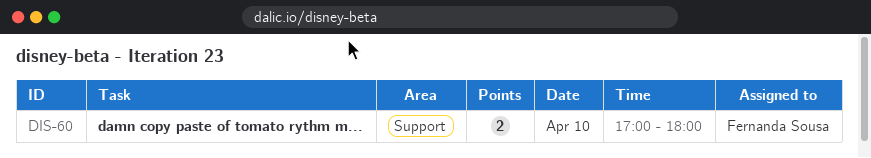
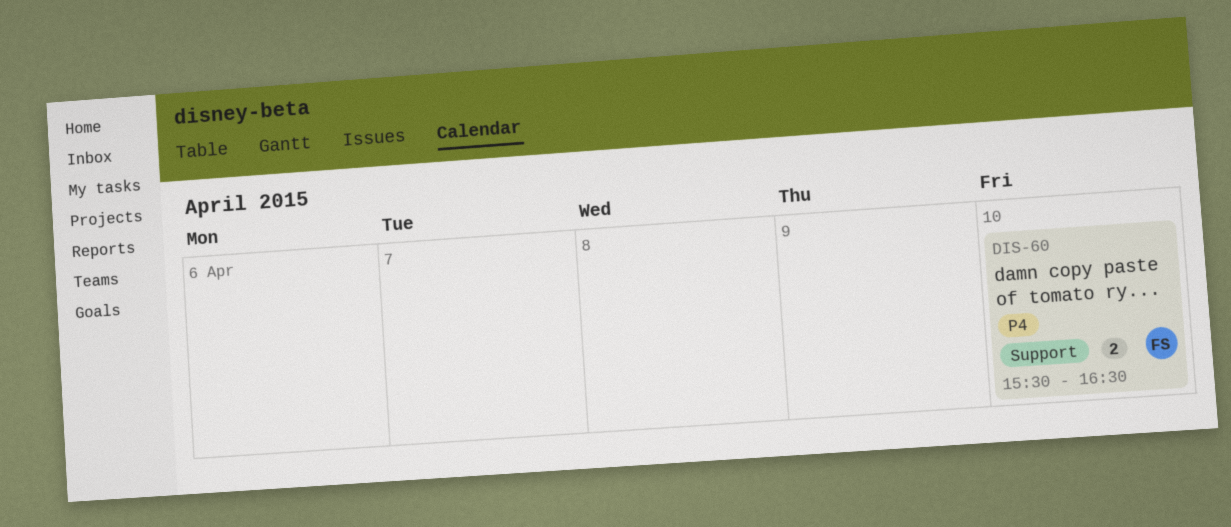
DIS-60, begins: 17:00 -> 15:30
DIS-60, ends: 18:00 -> 16:30

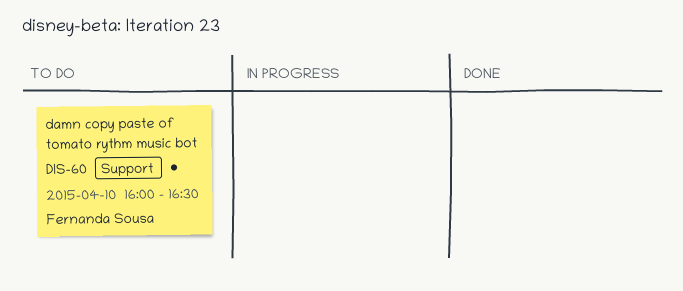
DIS-60, estimate: 2 -> 1
DIS-60, begins: 15:30 -> 16:00

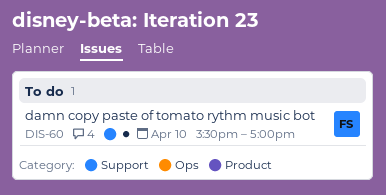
DIS-60, begins: 16:00 -> 15:30
DIS-60, ends: 16:30 -> 17:00

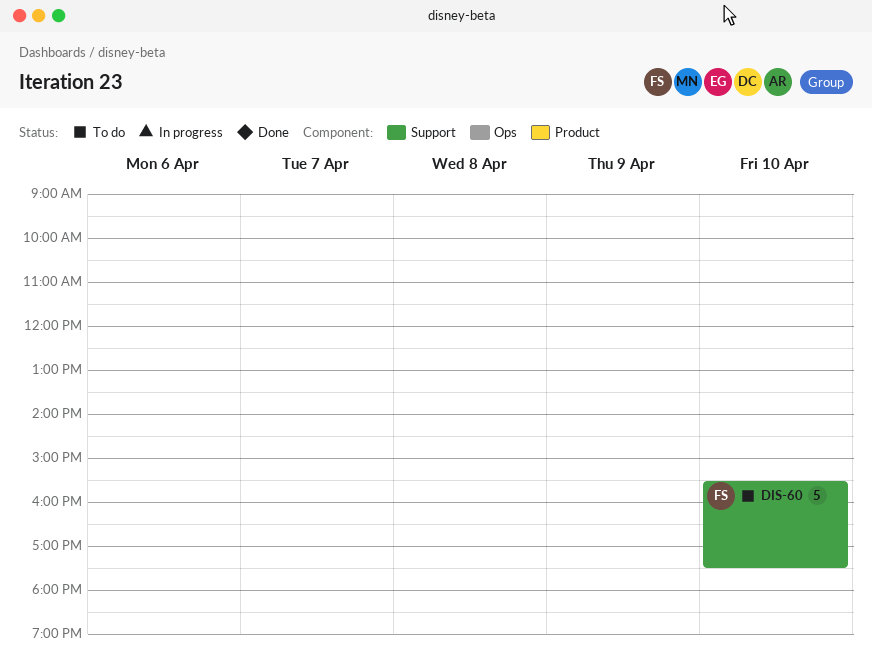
DIS-60, estimate: 1 -> 5
DIS-60, ends: 17:00 -> 17:30

